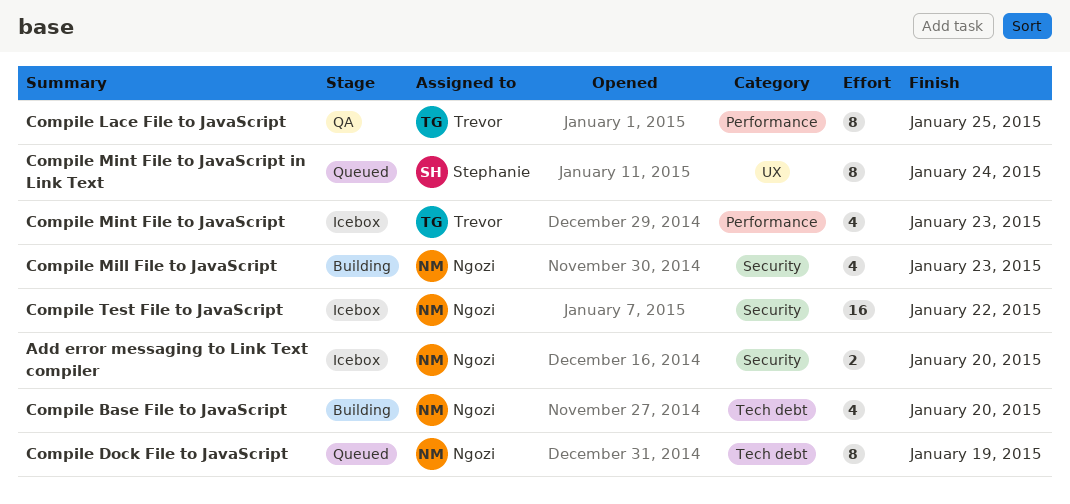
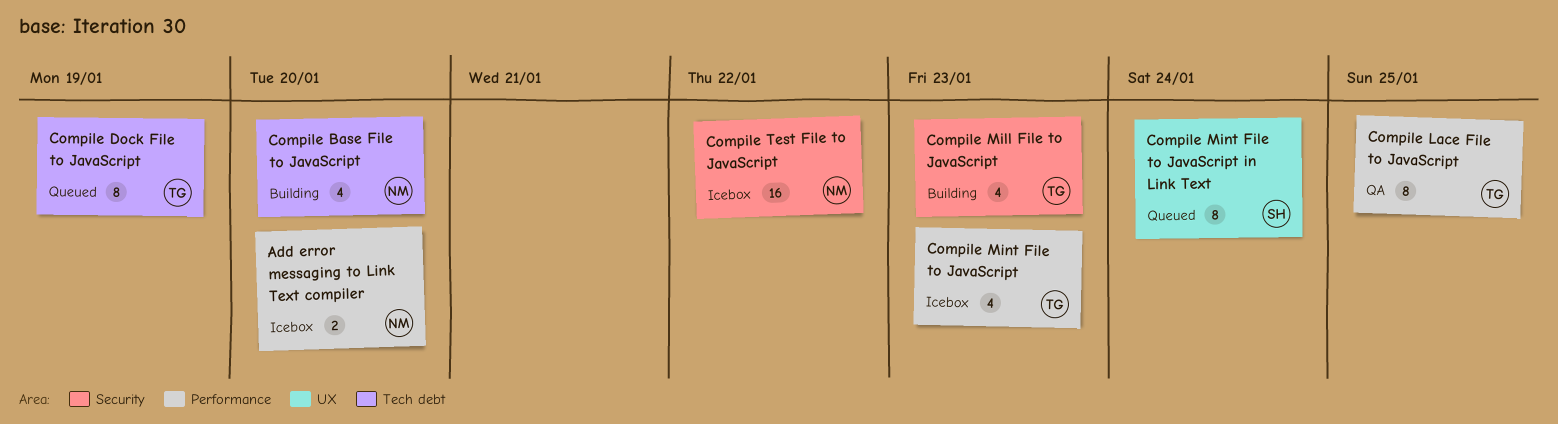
Add error messaging to Link Text compiler, label: Security -> Performance
Compile Dock File to JavaScript, owner: Ngozi -> Trevor
Compile Mill File to JavaScript, owner: Ngozi -> Trevor

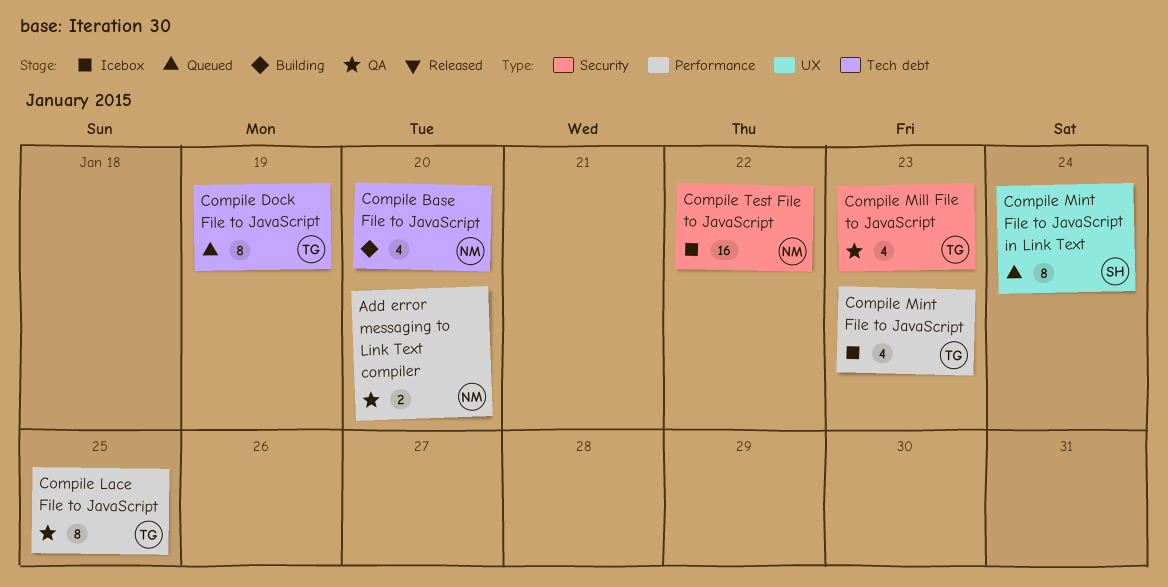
Add error messaging to Link Text compiler, status: Icebox -> QA
Compile Mill File to JavaScript, status: Building -> QA

